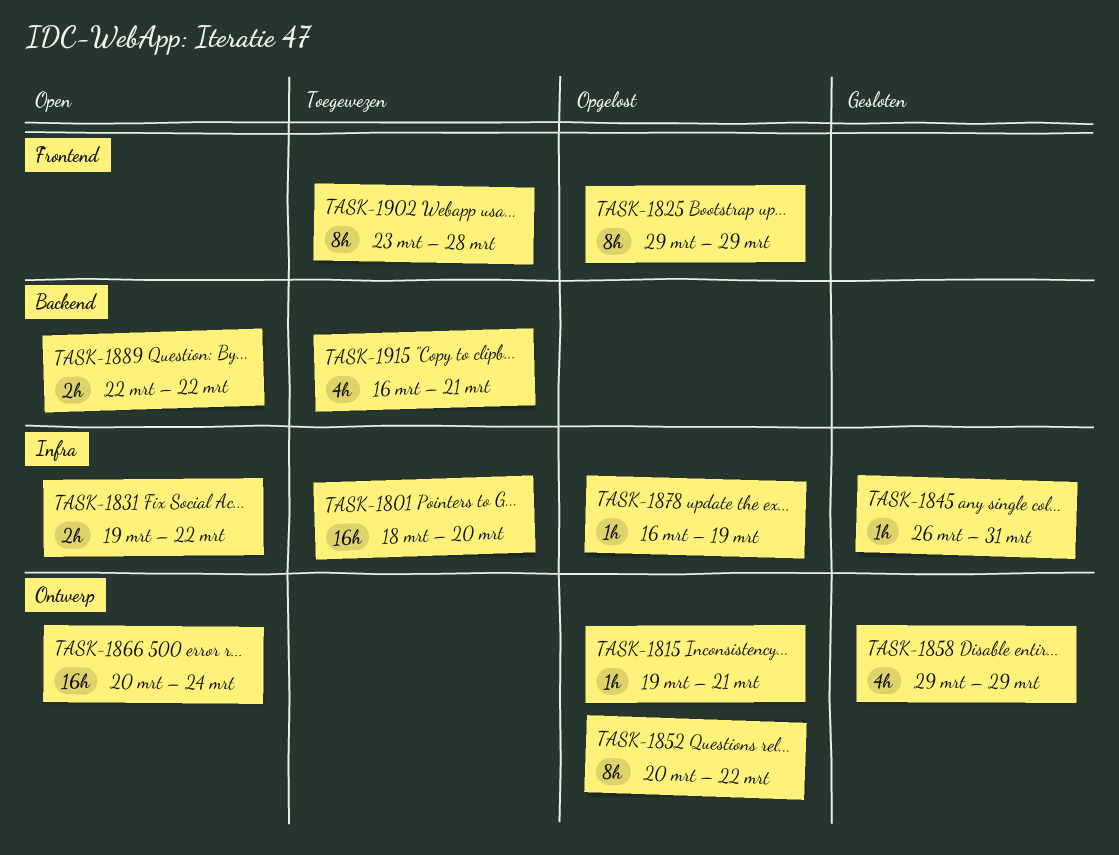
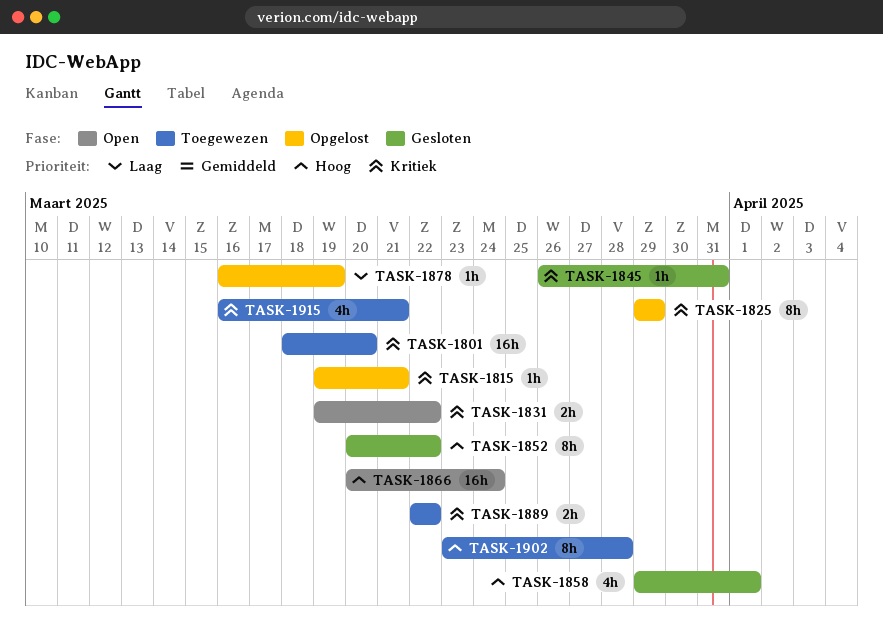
TASK-1852, status: Opgelost -> Gesloten
TASK-1858, due: Mar 29 -> Apr 1
TASK-1889, status: Open -> Toegewezen

